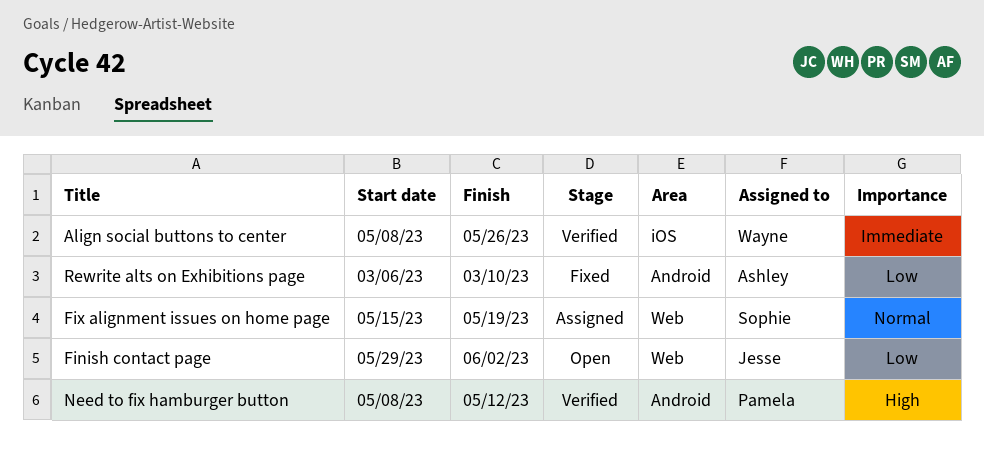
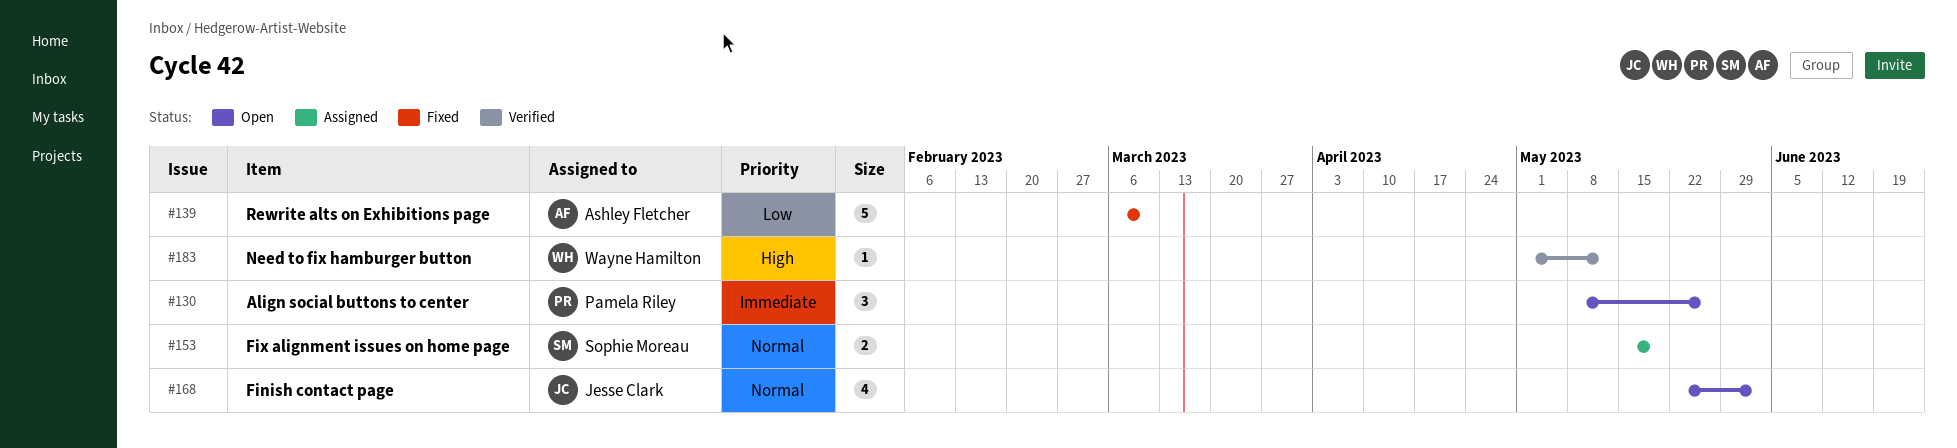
Align social buttons to center, status: Verified -> Open
Align social buttons to center, owner: Wayne Hamilton -> Pamela Riley
Finish contact page, priority: Low -> Normal
Finish contact page, start: May 29 -> May 22
Need to fix hamburger button, owner: Pamela Riley -> Wayne Hamilton
Need to fix hamburger button, start: May 8 -> May 1

